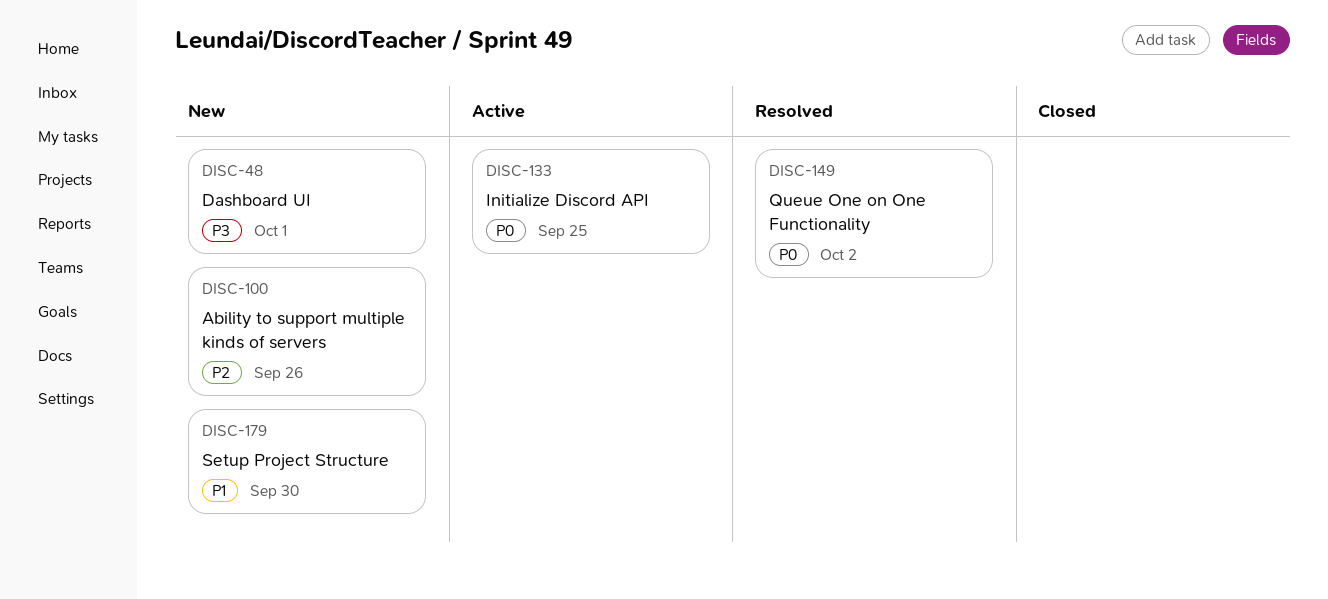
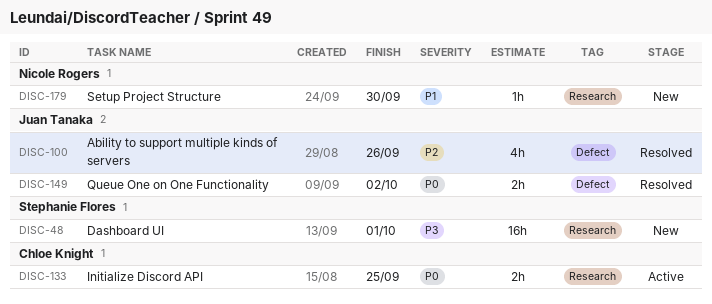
DISC-100, status: New -> Resolved

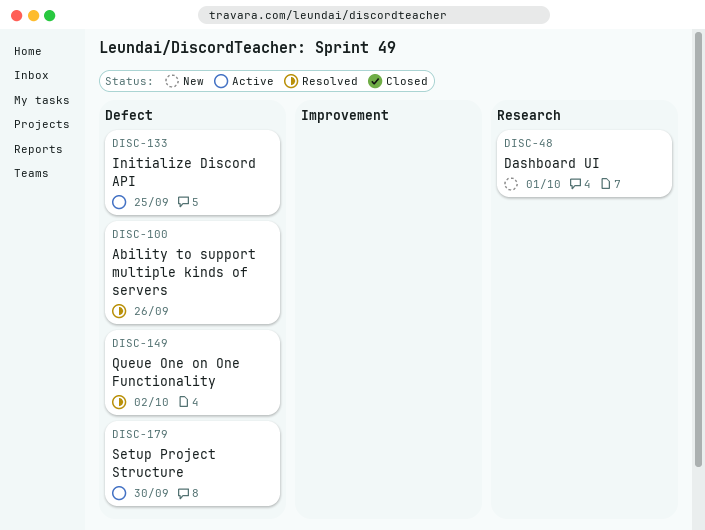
DISC-133, label: Research -> Defect
DISC-179, status: New -> Active
DISC-179, label: Research -> Defect

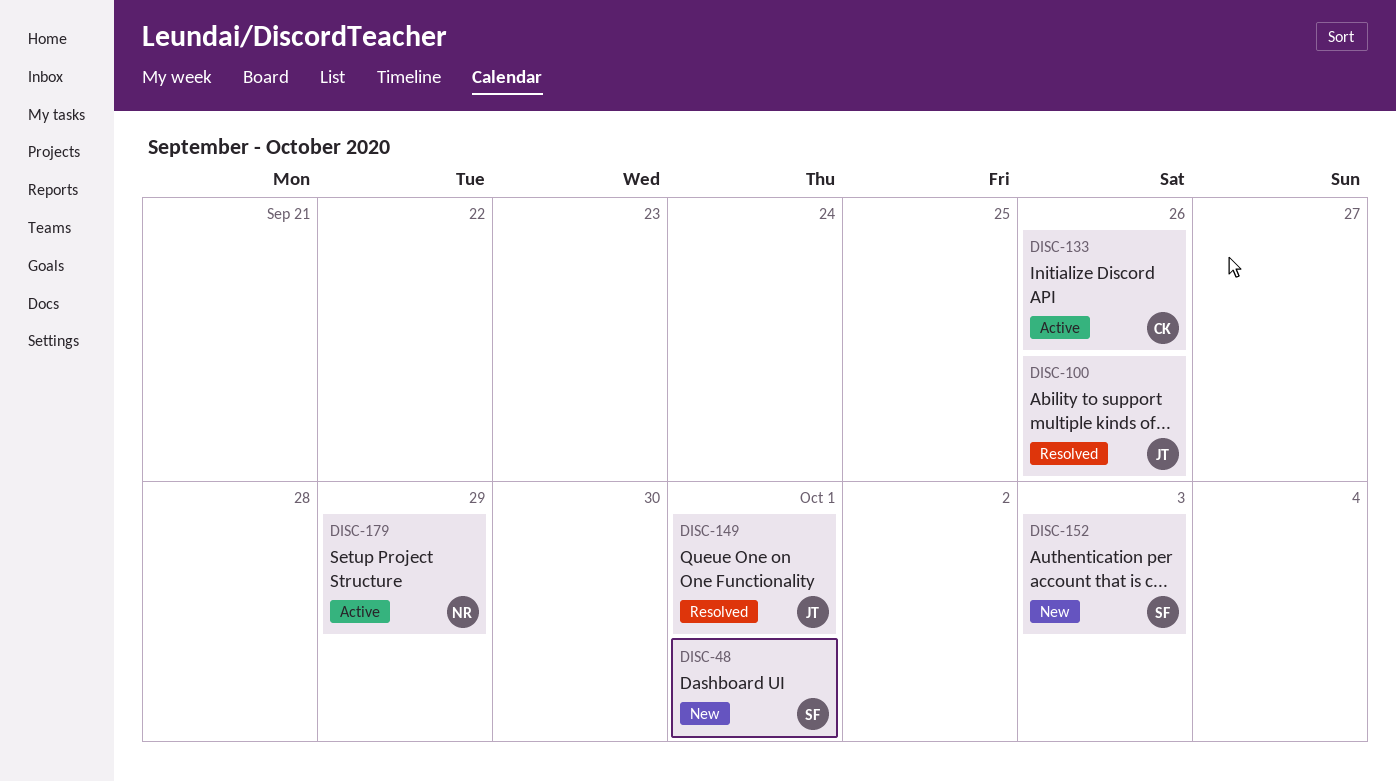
DISC-133, due: Sep 25 -> Sep 26
DISC-149, due: Oct 2 -> Oct 1
DISC-152: none -> present
DISC-179, due: Sep 30 -> Sep 29

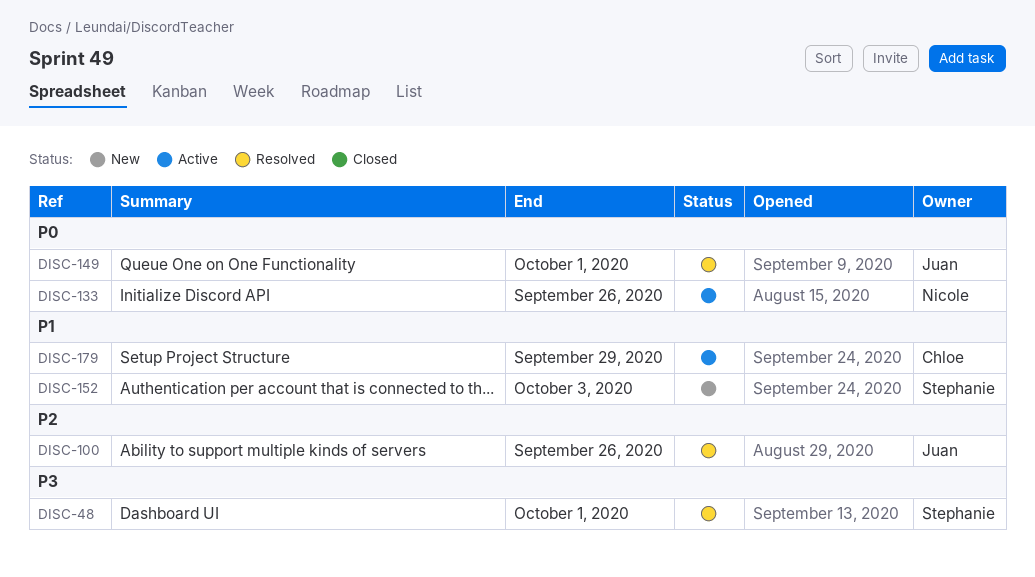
DISC-48, status: New -> Resolved
DISC-133, owner: Chloe -> Nicole
DISC-179, owner: Nicole -> Chloe

